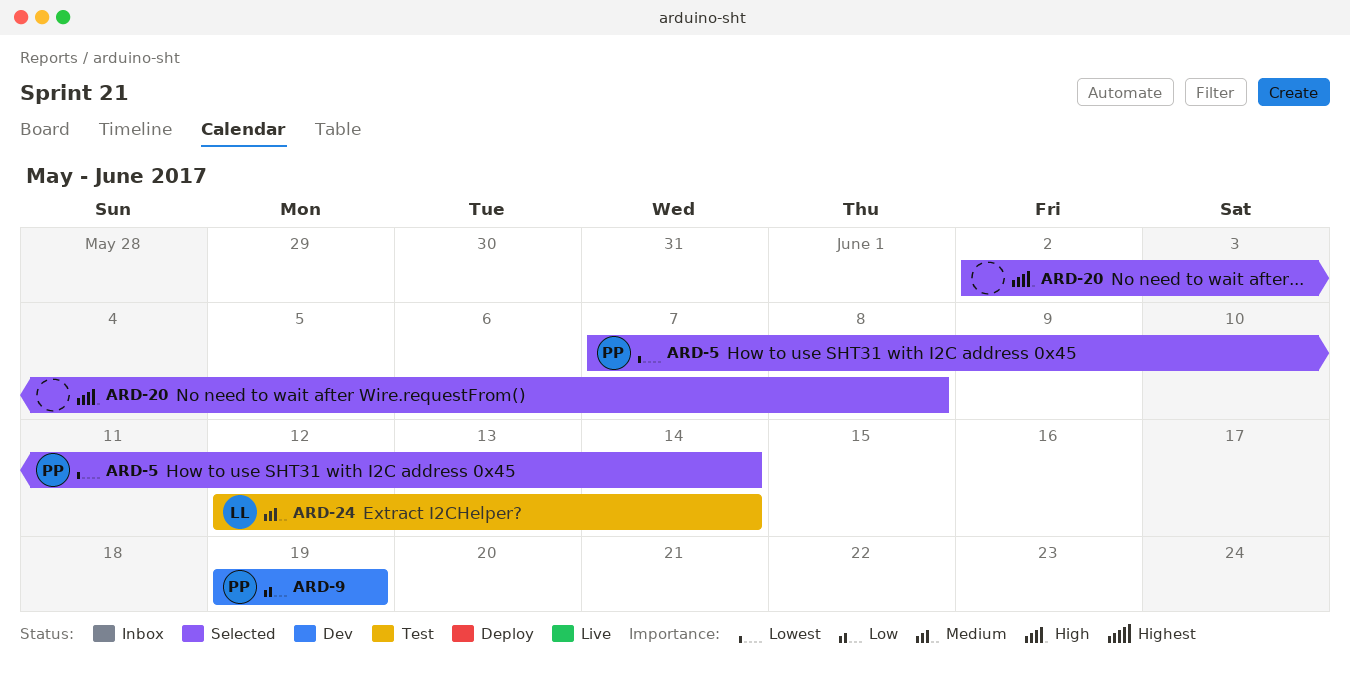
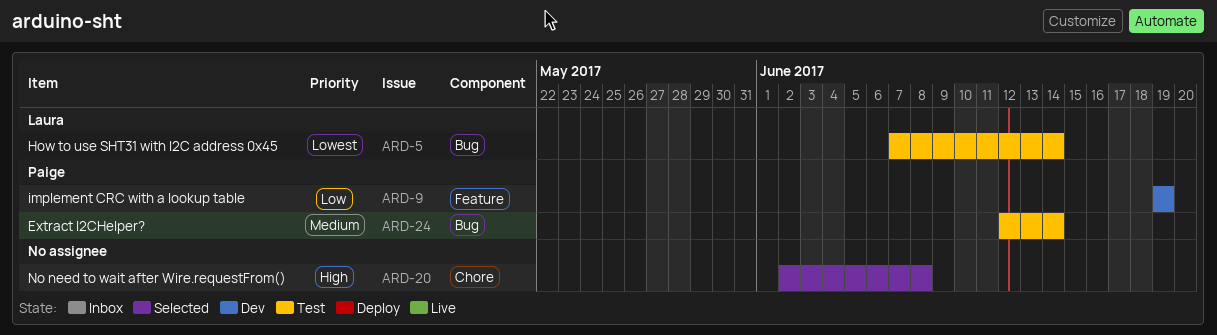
ARD-5, status: Selected -> Test
ARD-5, owner: Paige -> Laura
ARD-24, owner: Laura -> Paige

